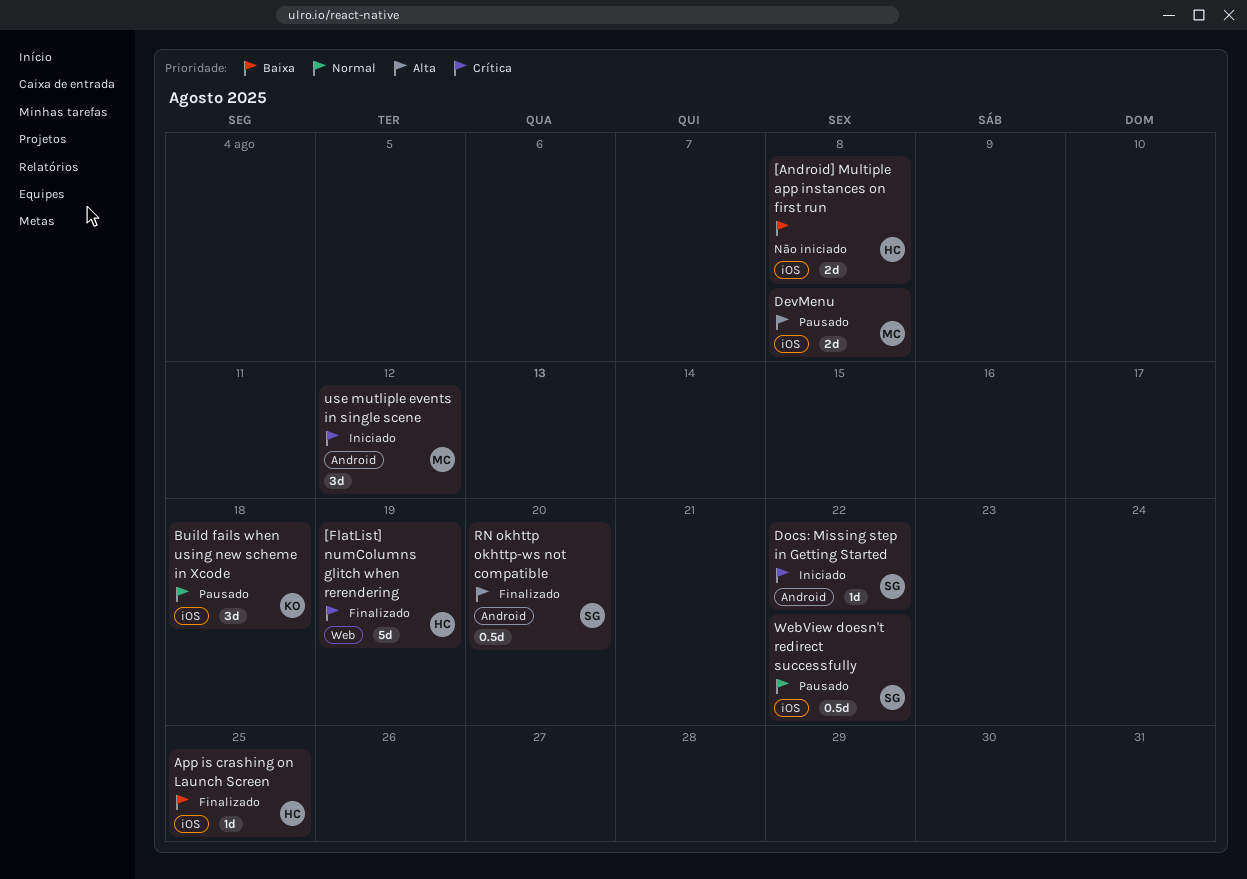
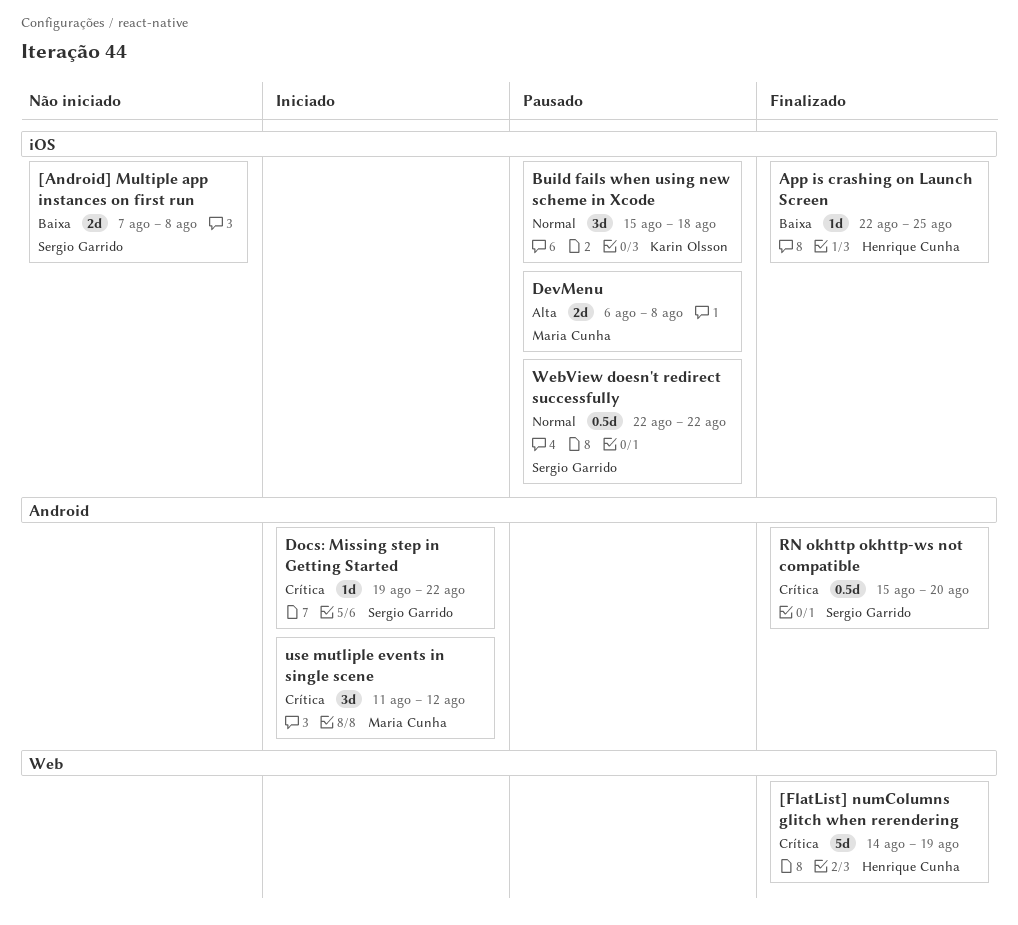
[Android] Multiple app instances on first run, owner: Henrique Cunha -> Sergio Garrido
RN okhttp okhttp-ws not compatible, priority: Alta -> Crítica

